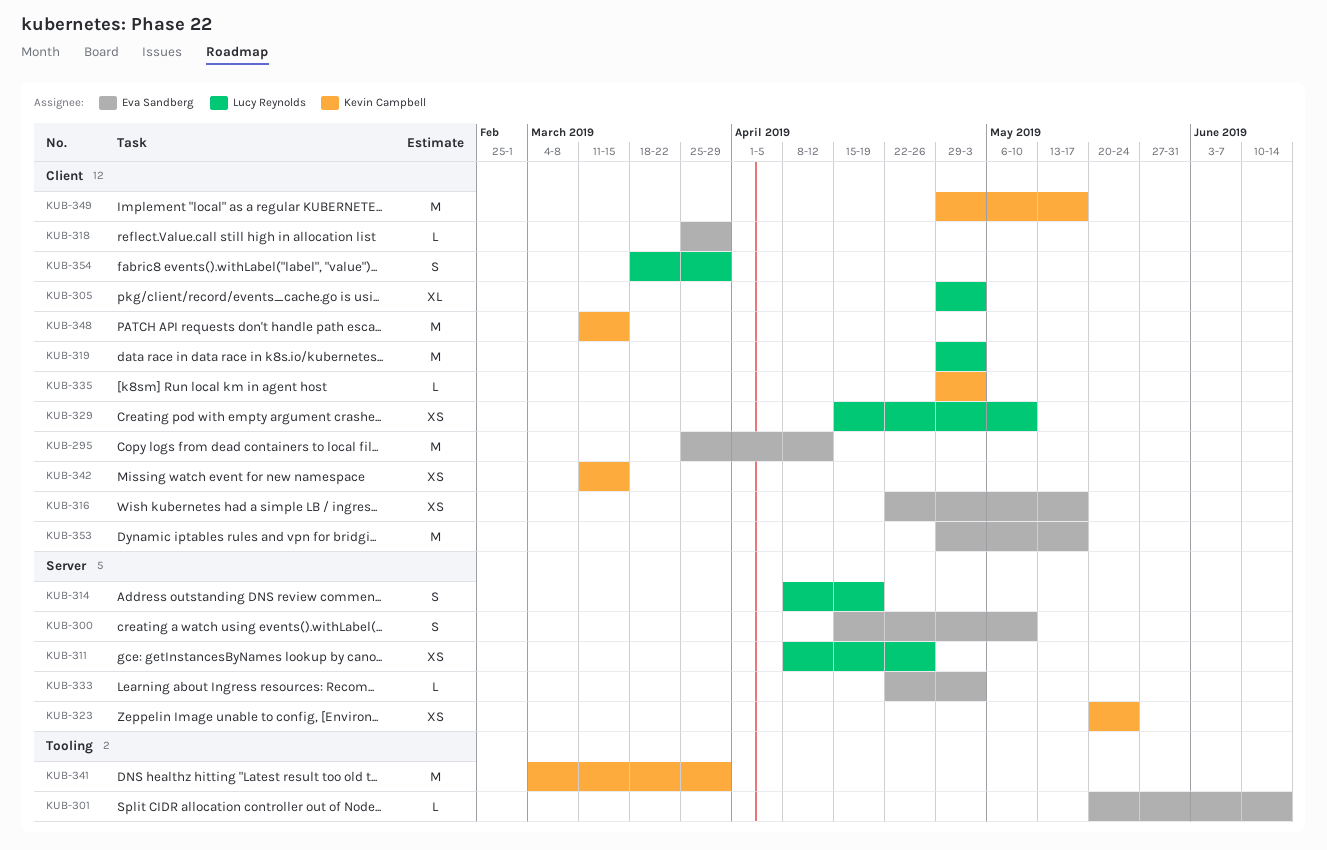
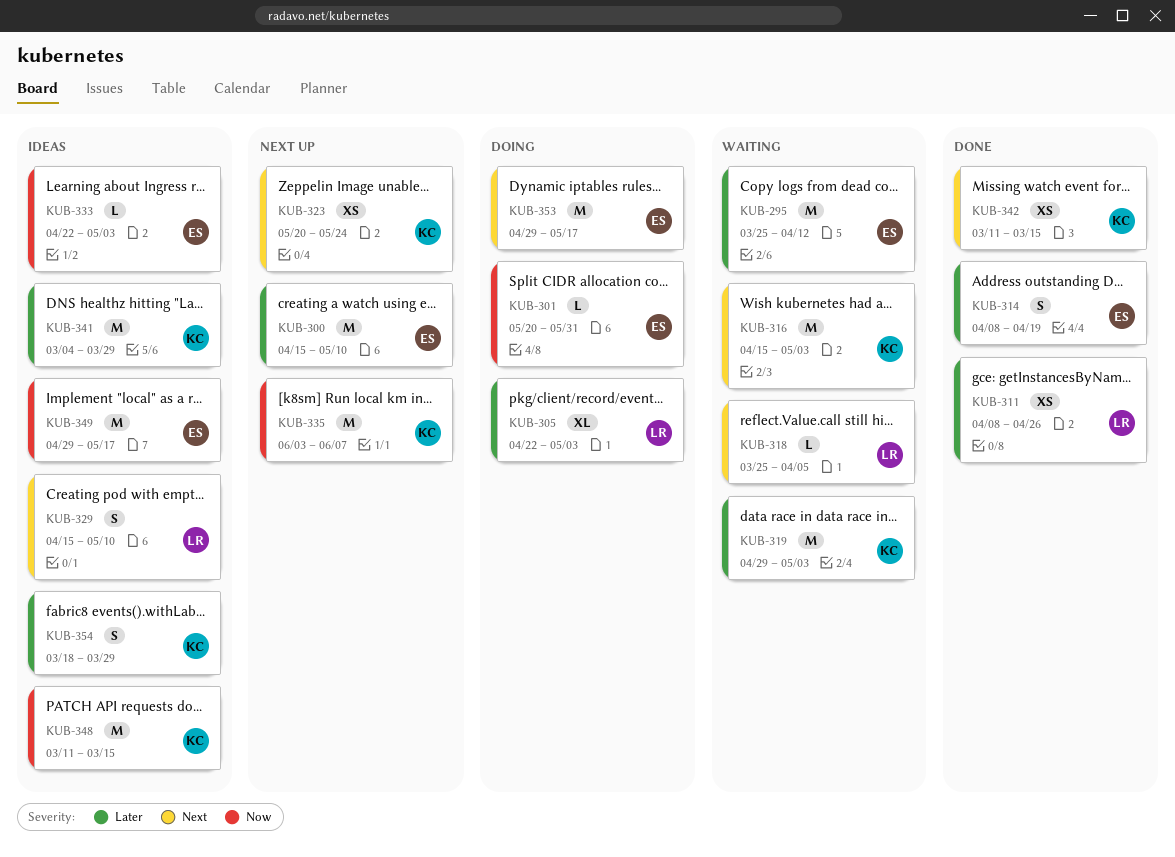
KUB-300, estimate: S -> M
KUB-301, due: Jun 14 -> May 31
KUB-305, start: Apr 29 -> Apr 22
KUB-314, owner: Lucy Reynolds -> Eva Sandberg
KUB-316, owner: Eva Sandberg -> Kevin Campbell
KUB-316, estimate: XS -> M
KUB-316, start: Apr 22 -> Apr 15
KUB-316, due: May 17 -> May 3
KUB-318, owner: Eva Sandberg -> Lucy Reynolds
KUB-318, due: Mar 29 -> Apr 5
KUB-319, owner: Lucy Reynolds -> Kevin Campbell
KUB-329, estimate: XS -> S
KUB-335, estimate: L -> M
KUB-335, start: Apr 29 -> Jun 3
KUB-335, due: May 3 -> Jun 7
KUB-349, owner: Kevin Campbell -> Eva Sandberg
KUB-354, owner: Lucy Reynolds -> Kevin Campbell

